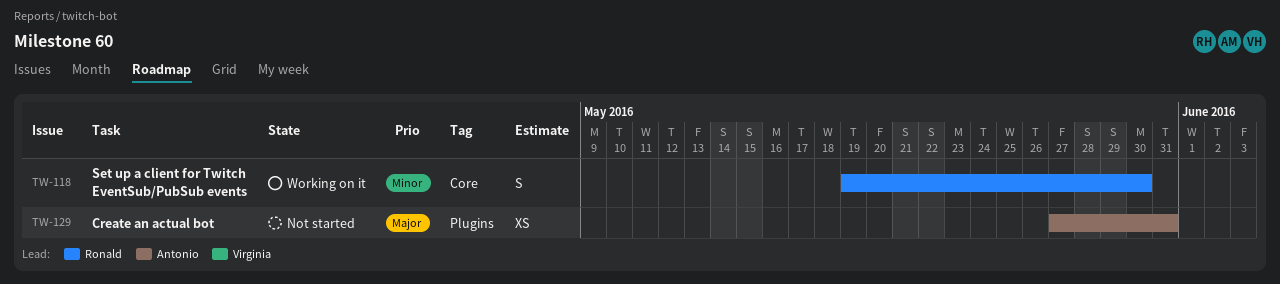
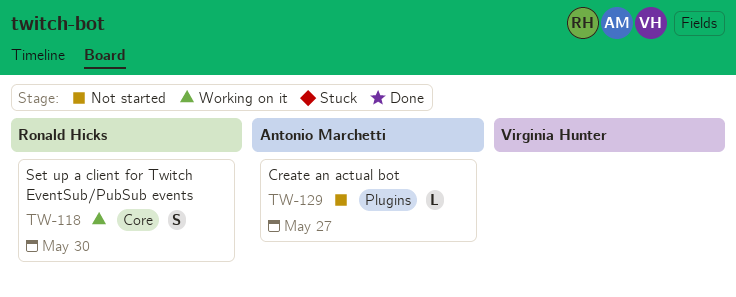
TW-129, estimate: XS -> L
TW-129, due: May 31 -> May 27

